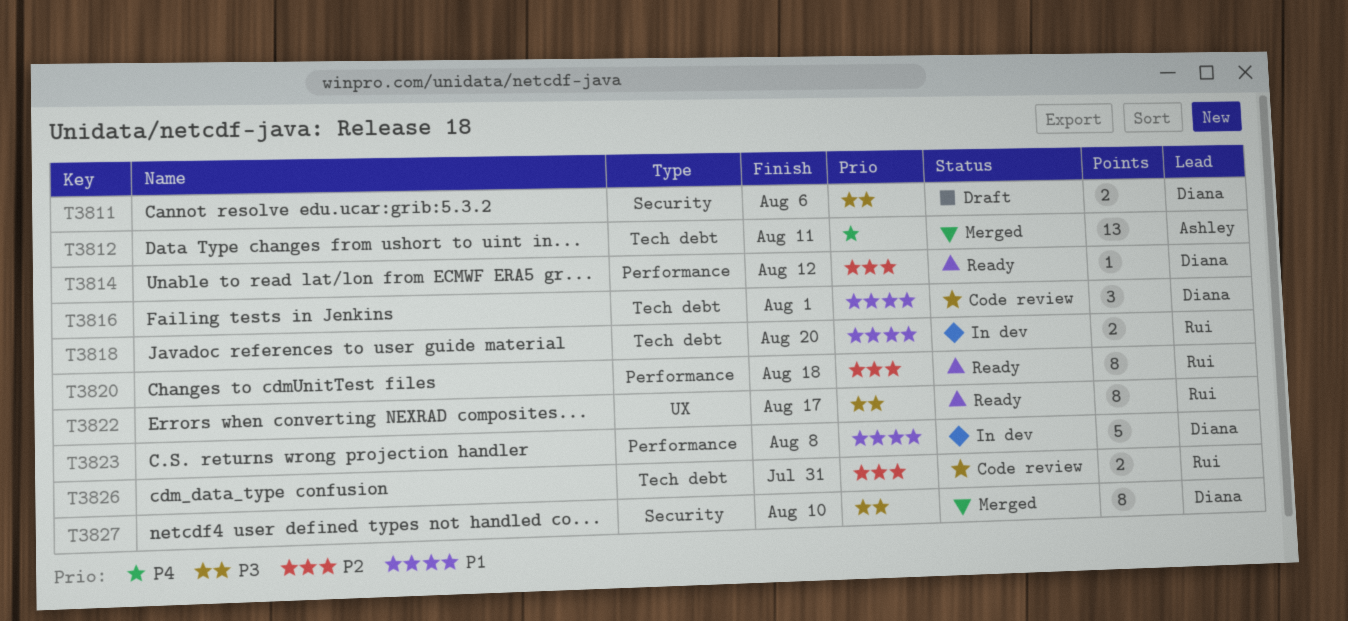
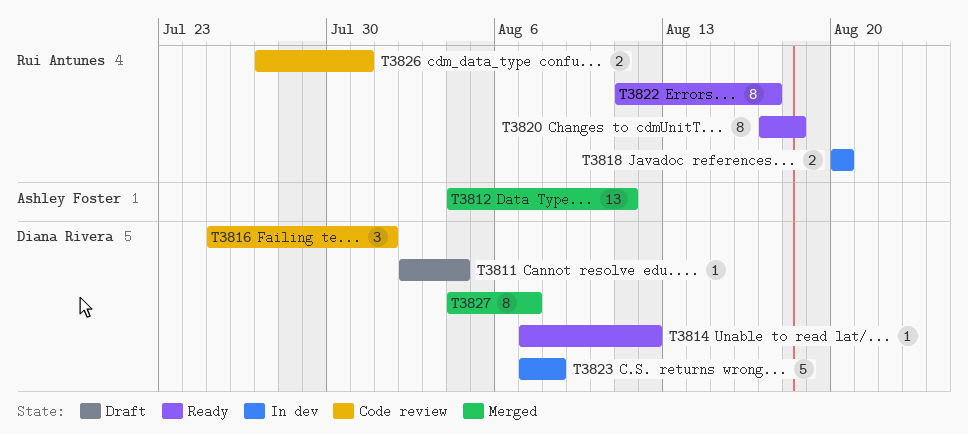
T3811, estimate: 2 -> 1
T3811, due: Aug 6 -> Aug 4
T3827, due: Aug 10 -> Aug 7

